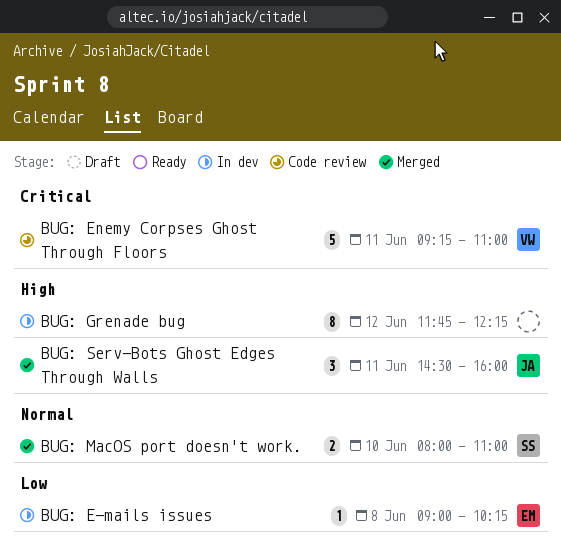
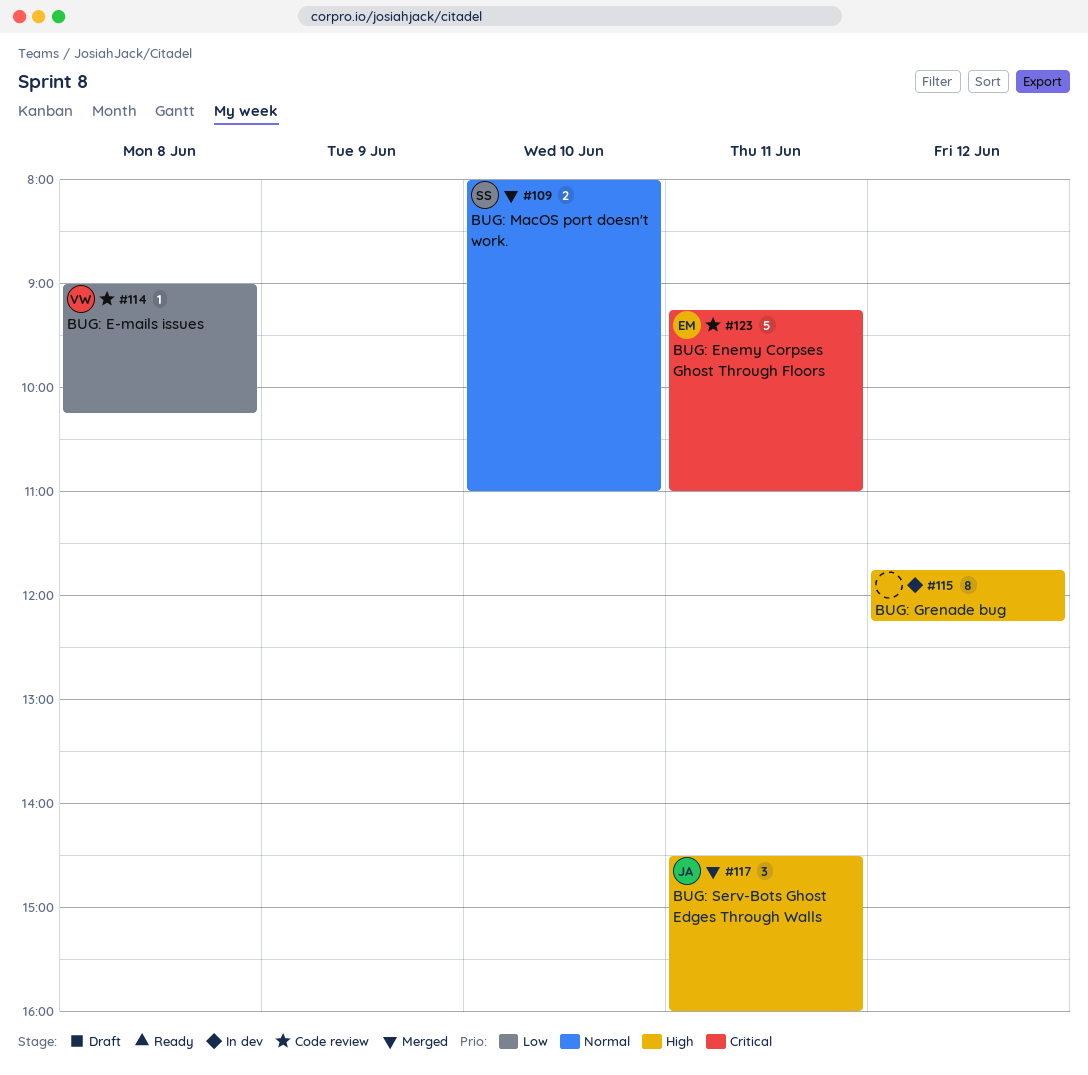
BUG: E-mails issues, status: In dev -> Code review
BUG: E-mails issues, owner: EM -> VW
BUG: Enemy Corpses Ghost Through Floors, owner: VW -> EM

